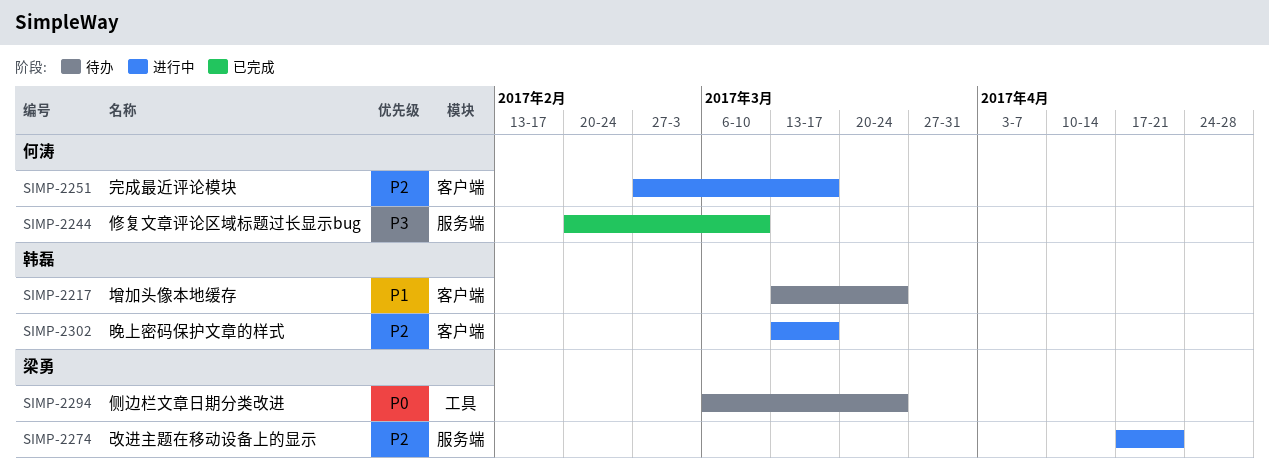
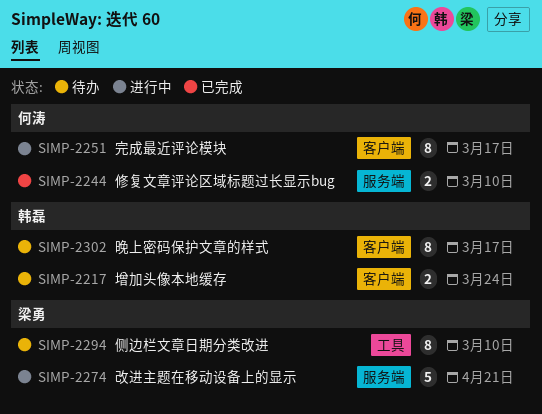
SIMP-2294, due: Mar 24 -> Mar 10
SIMP-2302, status: 进行中 -> 待办

